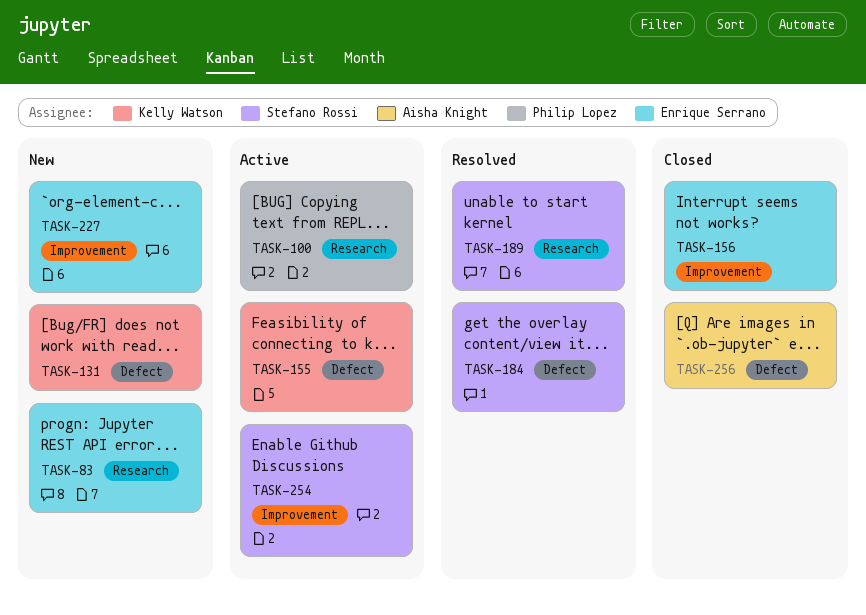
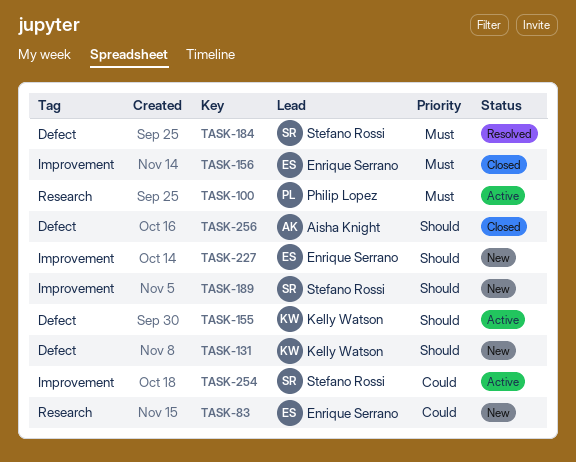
TASK-189, status: Resolved -> New
TASK-189, label: Research -> Improvement

